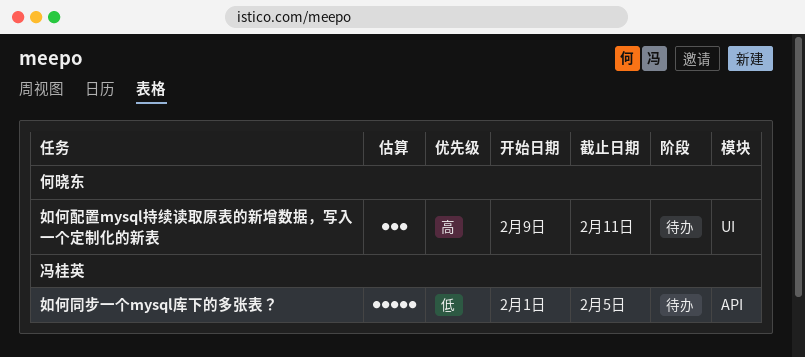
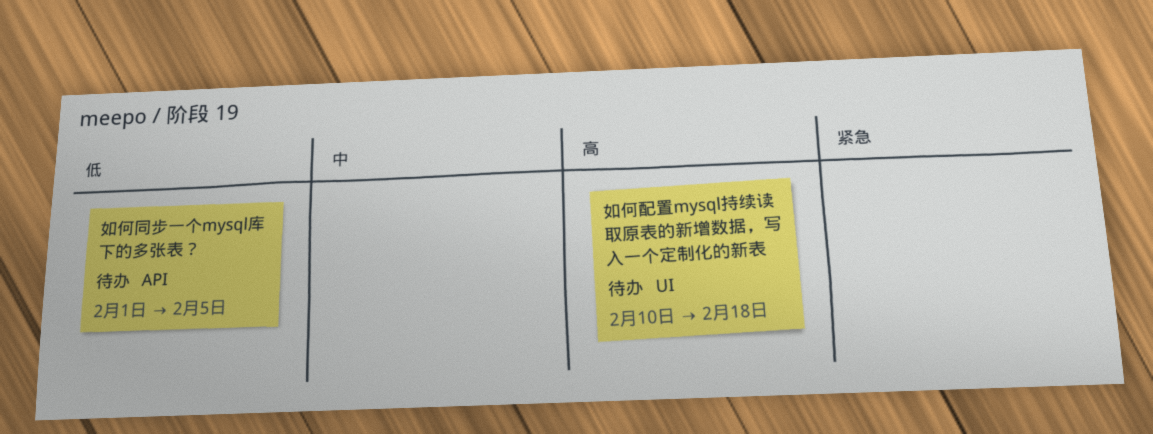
如何配置mysql持续读取原表的新增数据，写入一个定制化的新表, start: Feb 9 -> Feb 10
如何配置mysql持续读取原表的新增数据，写入一个定制化的新表, due: Feb 11 -> Feb 18

